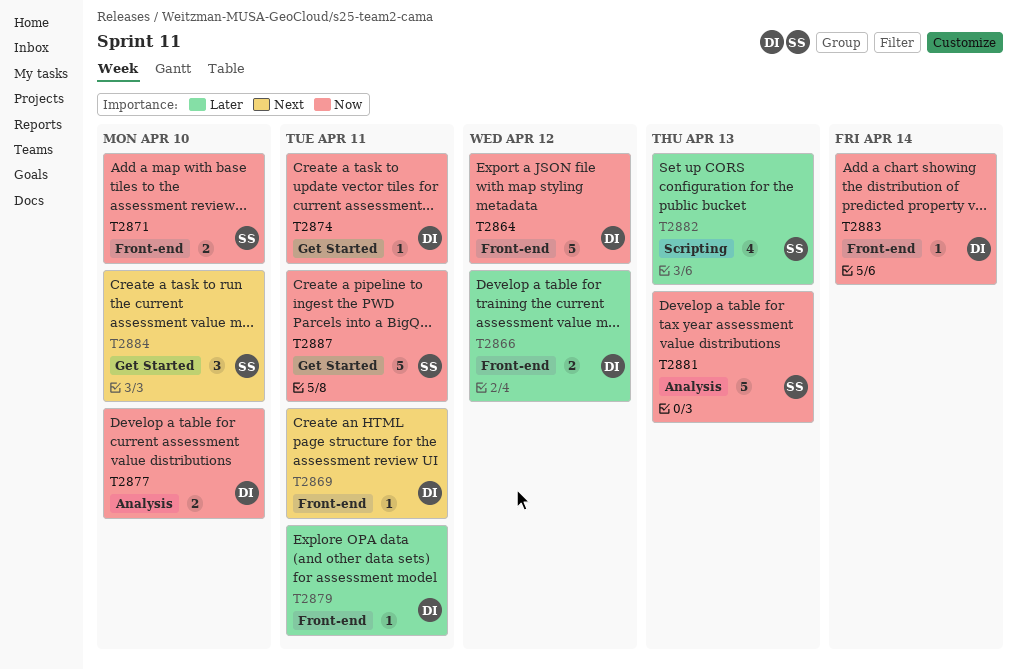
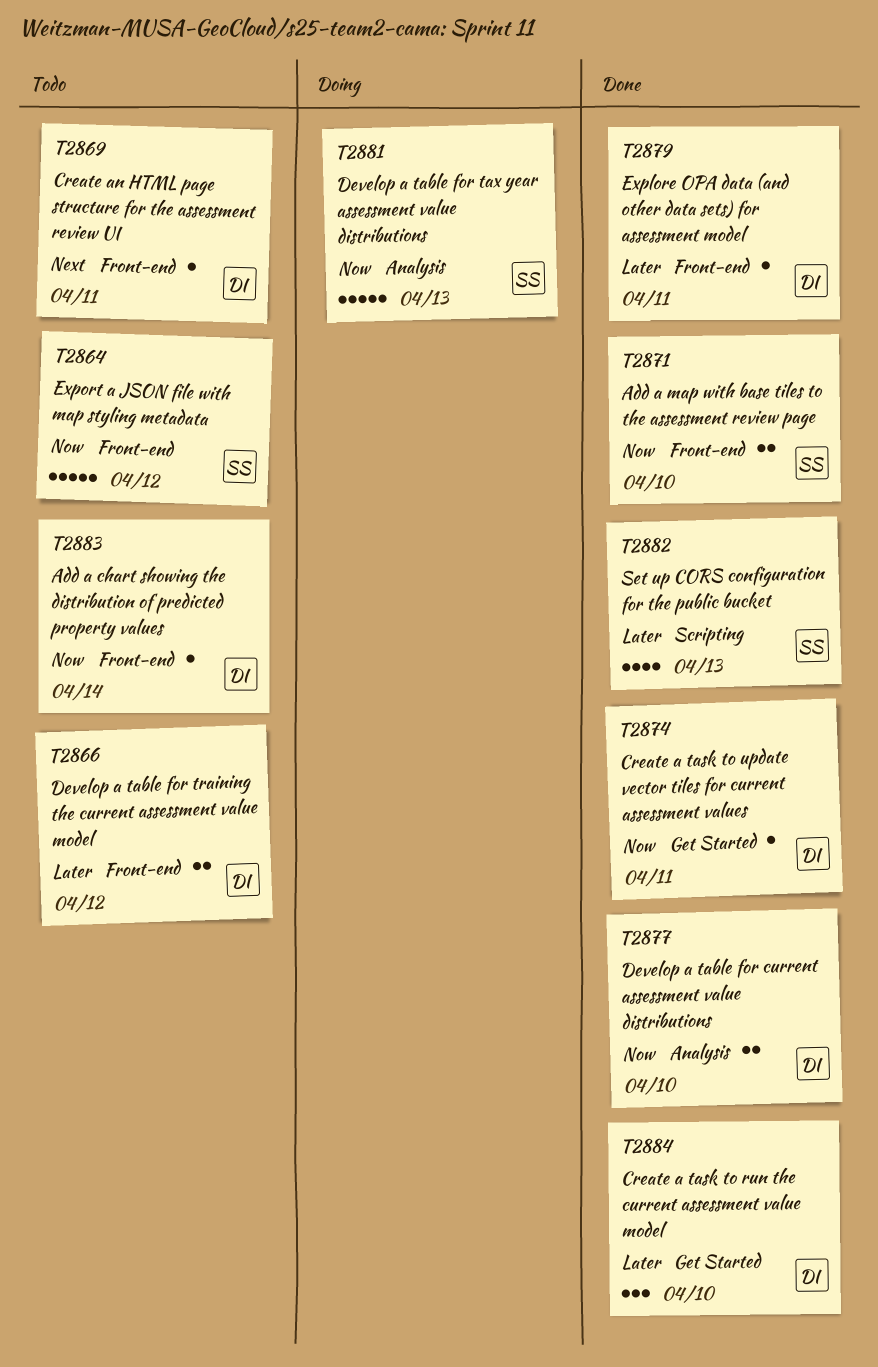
T2864, owner: DI -> SS
T2884, owner: SS -> DI
T2884, priority: Next -> Later
T2887: present -> none

